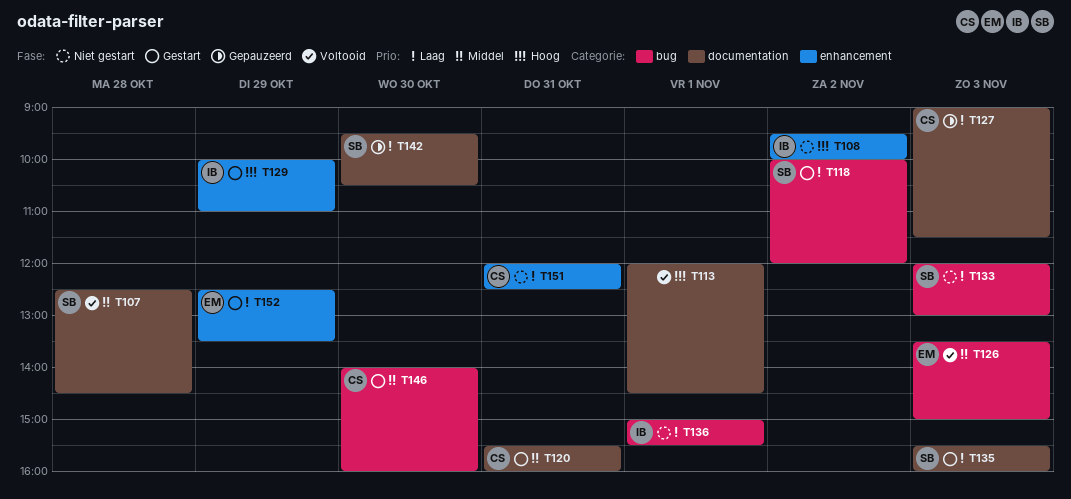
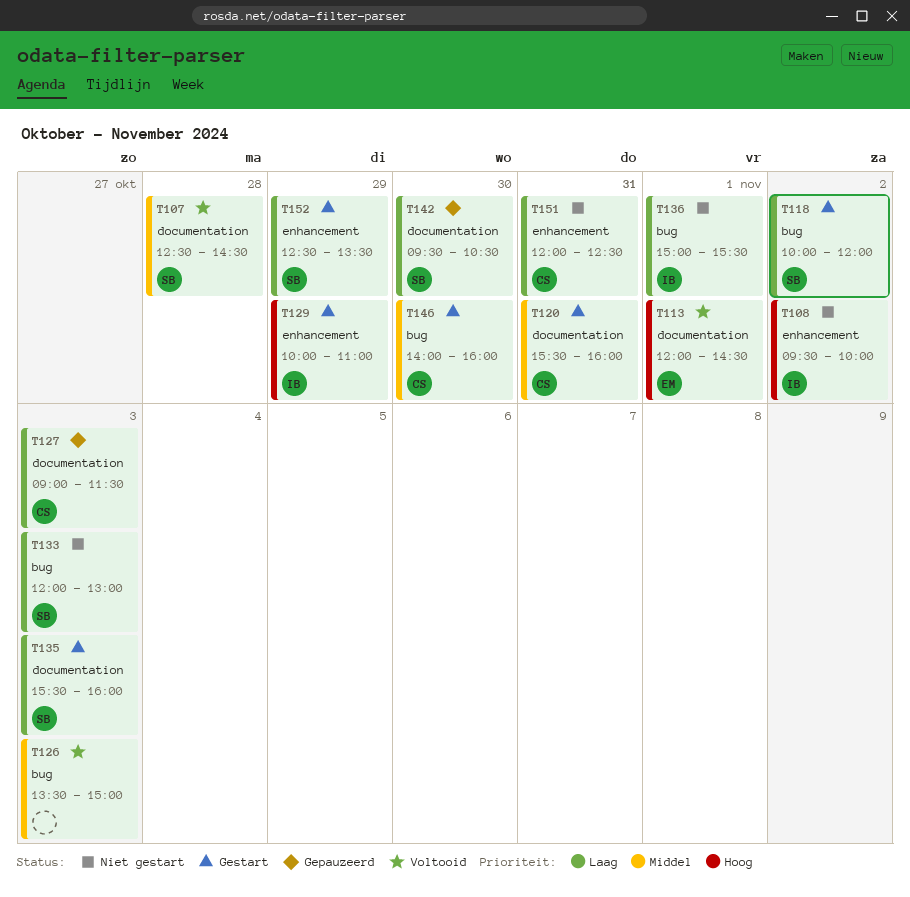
T113, owner: none -> EM
T126, owner: EM -> none
T152, owner: EM -> SB

